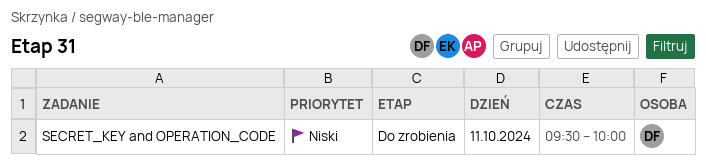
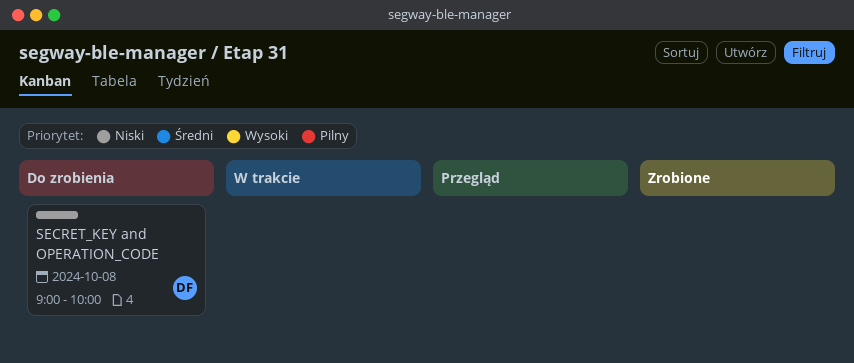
SECRET_KEY and OPERATION_CODE, day: Oct 11 -> Oct 8
SECRET_KEY and OPERATION_CODE, begins: 09:30 -> 09:00

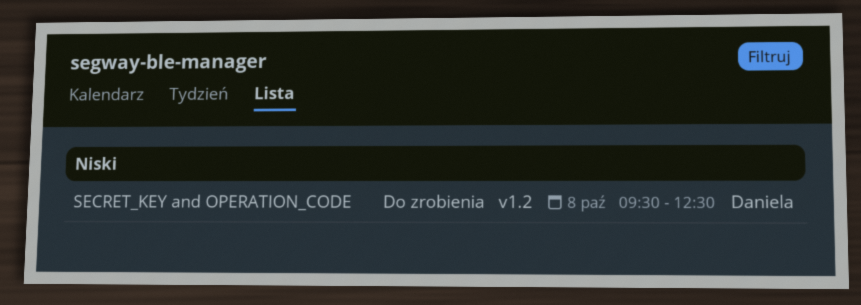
SECRET_KEY and OPERATION_CODE, begins: 09:00 -> 09:30
SECRET_KEY and OPERATION_CODE, ends: 10:00 -> 12:30

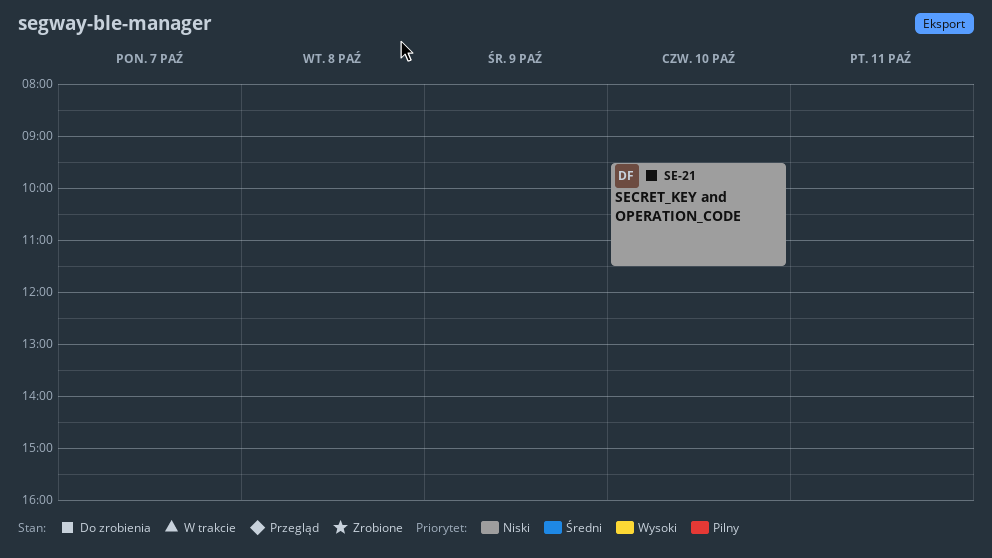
SECRET_KEY and OPERATION_CODE, day: Oct 8 -> Oct 10
SECRET_KEY and OPERATION_CODE, ends: 12:30 -> 11:30

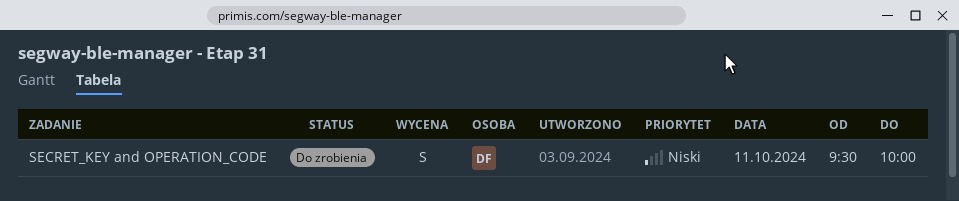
SECRET_KEY and OPERATION_CODE, day: Oct 10 -> Oct 11
SECRET_KEY and OPERATION_CODE, ends: 11:30 -> 10:00

